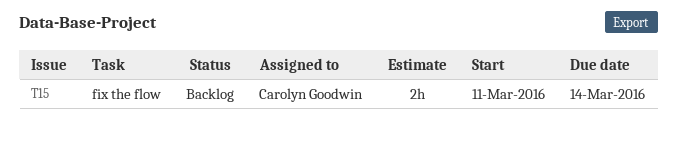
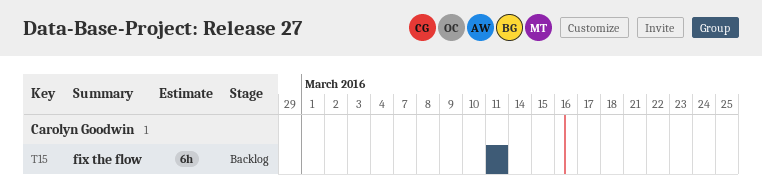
T15, estimate: 2h -> 6h
T15, due: Mar 14 -> Mar 11

